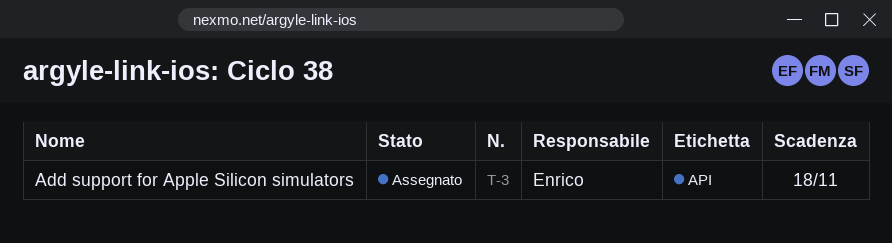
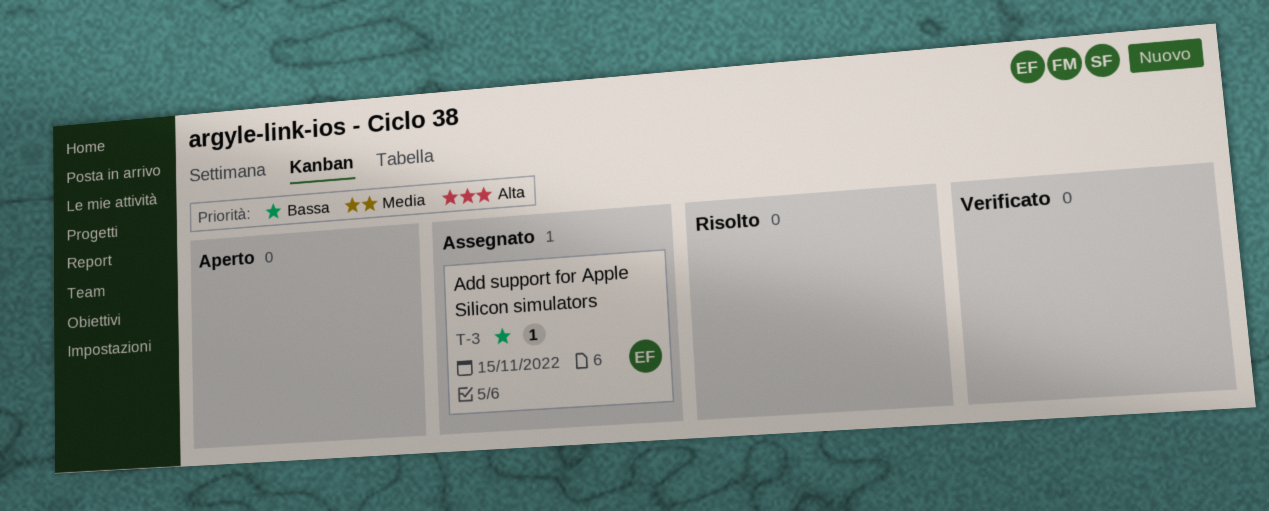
T-3, due: Nov 18 -> Nov 15

